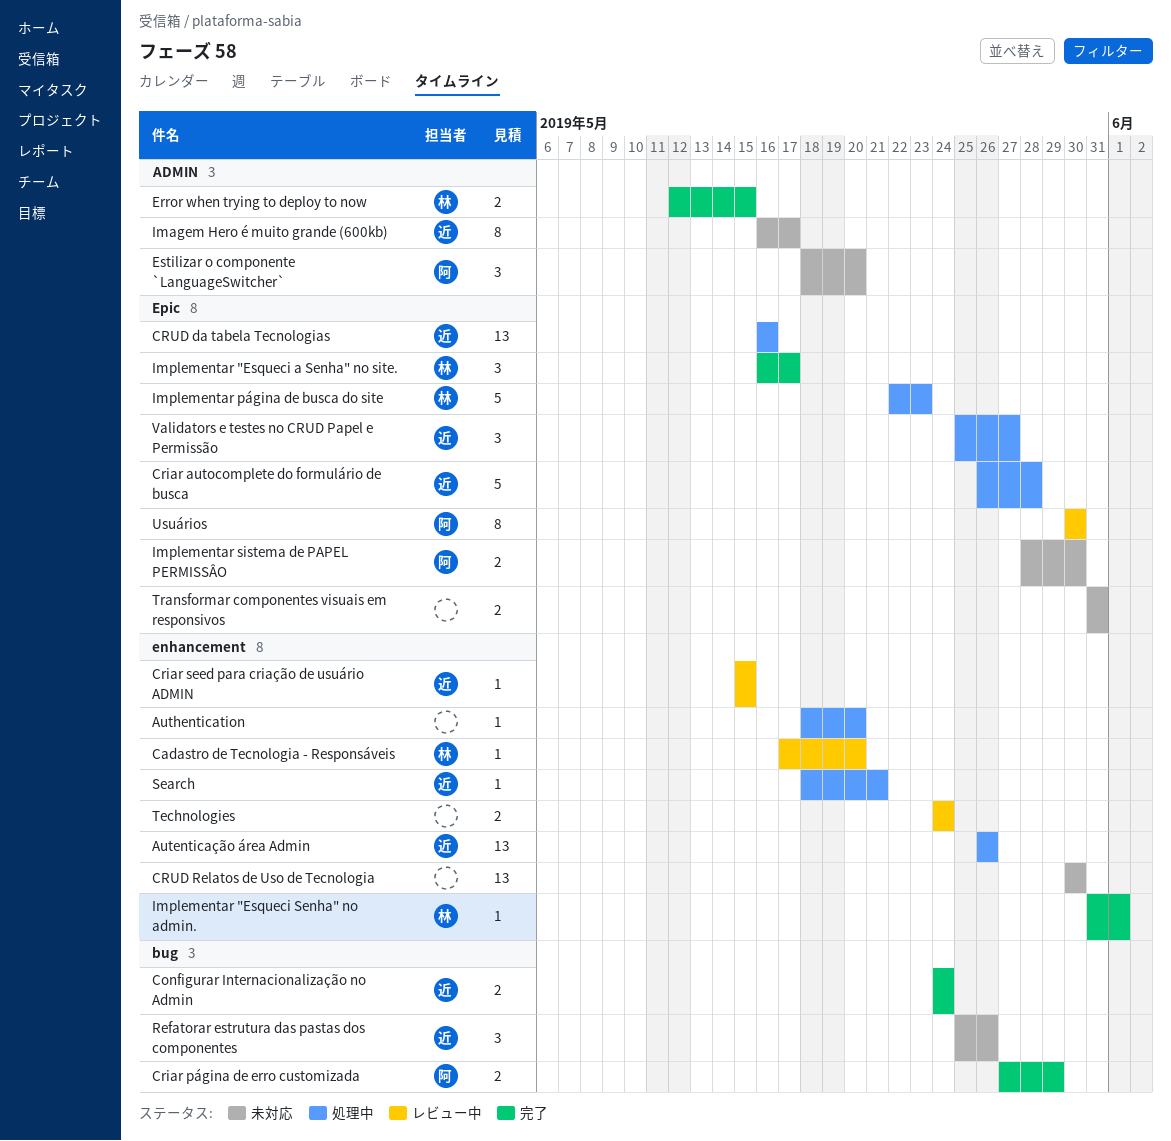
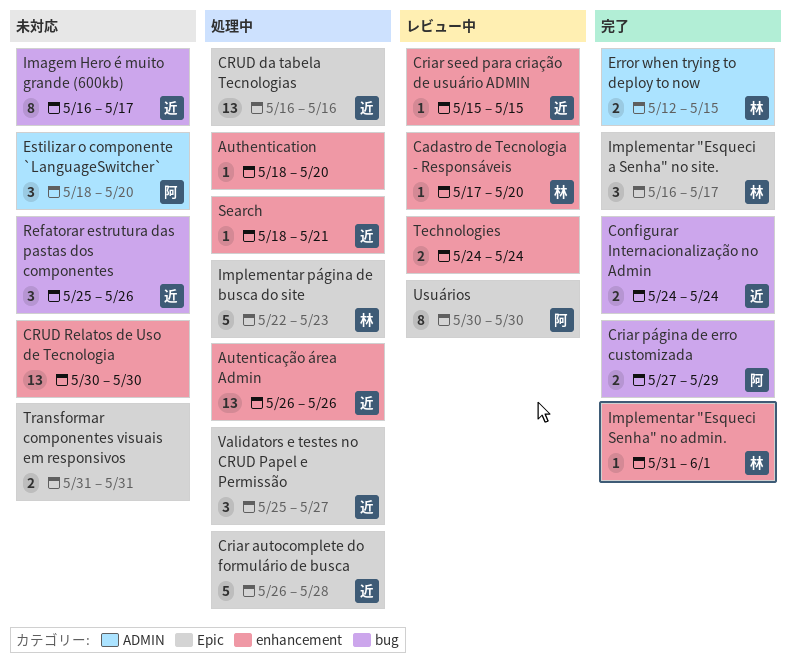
Imagem Hero é muito grande (600kb), label: ADMIN -> bug
Implementar sistema de PAPEL PERMISSÂO: present -> none

